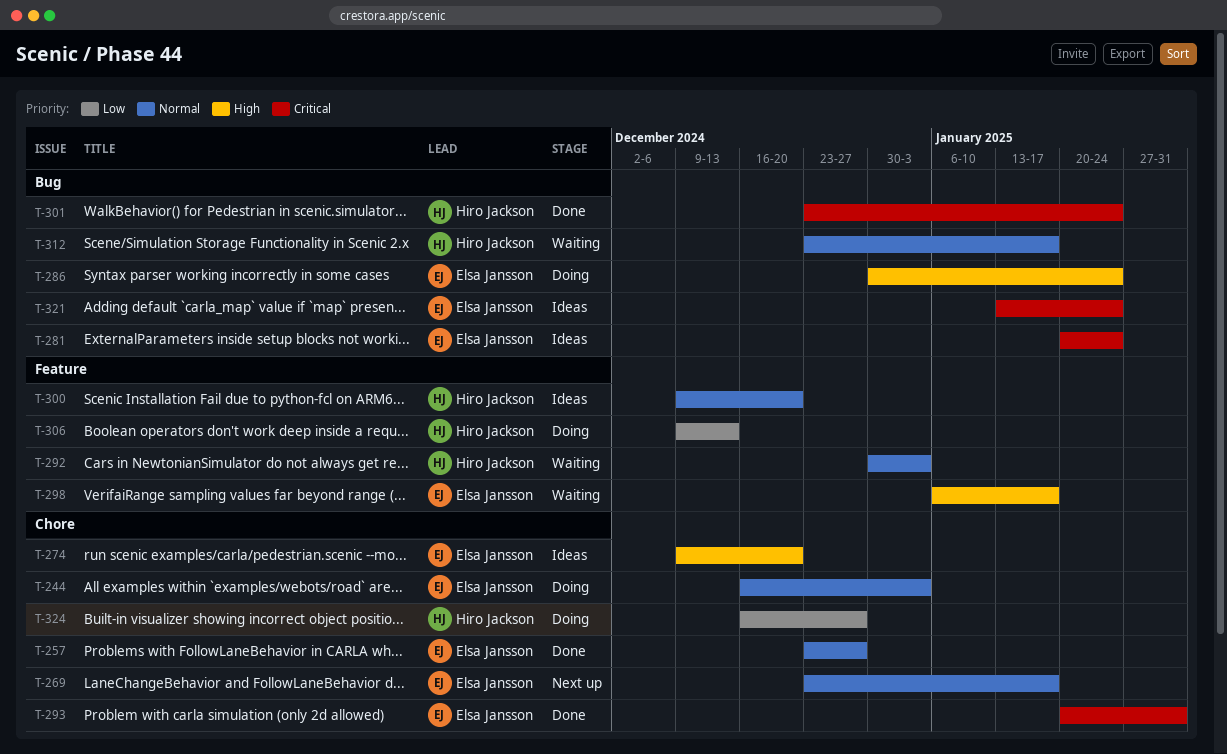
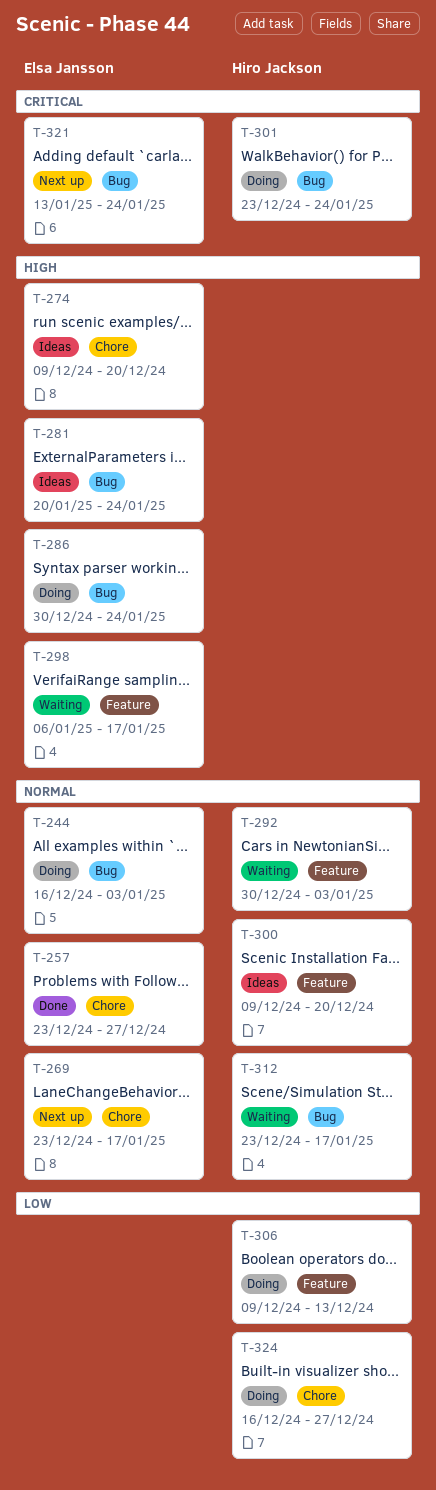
T-244, label: Chore -> Bug
T-281, priority: Critical -> High
T-293: present -> none
T-301, status: Done -> Doing
T-321, status: Ideas -> Next up

